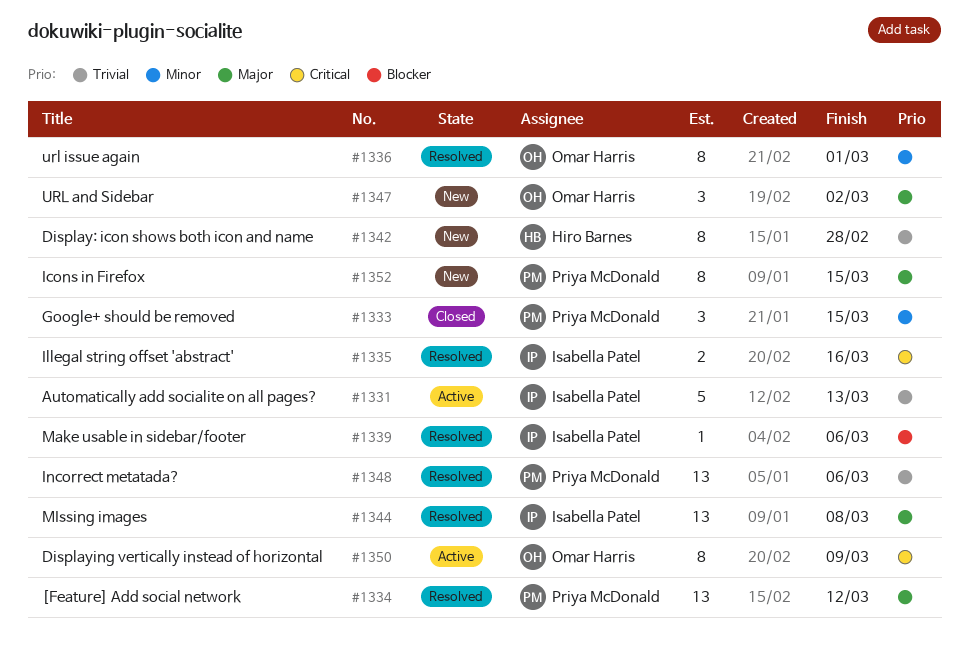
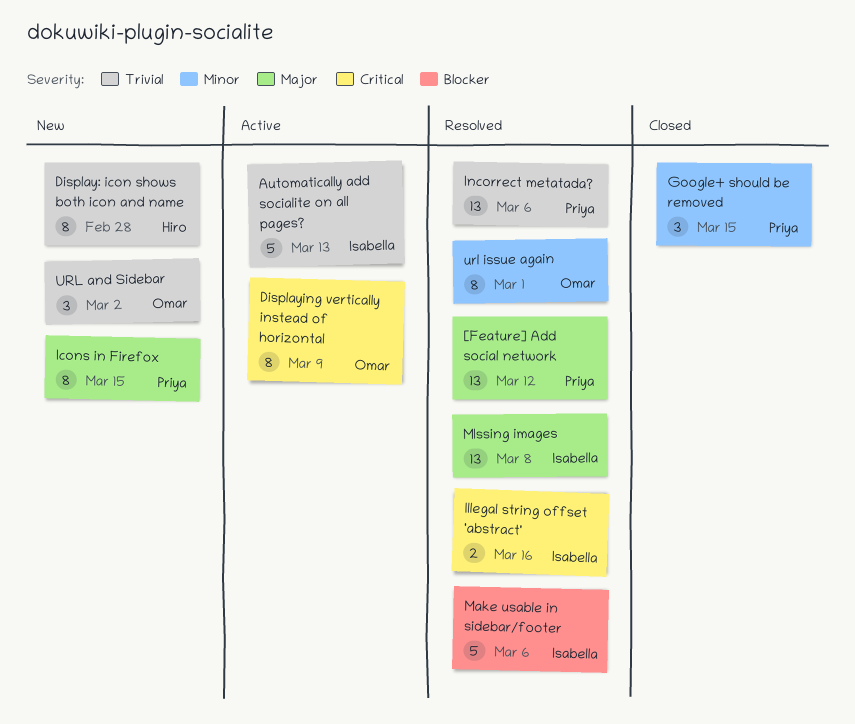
Make usable in sidebar/footer, estimate: 1 -> 5
URL and Sidebar, priority: Major -> Trivial

